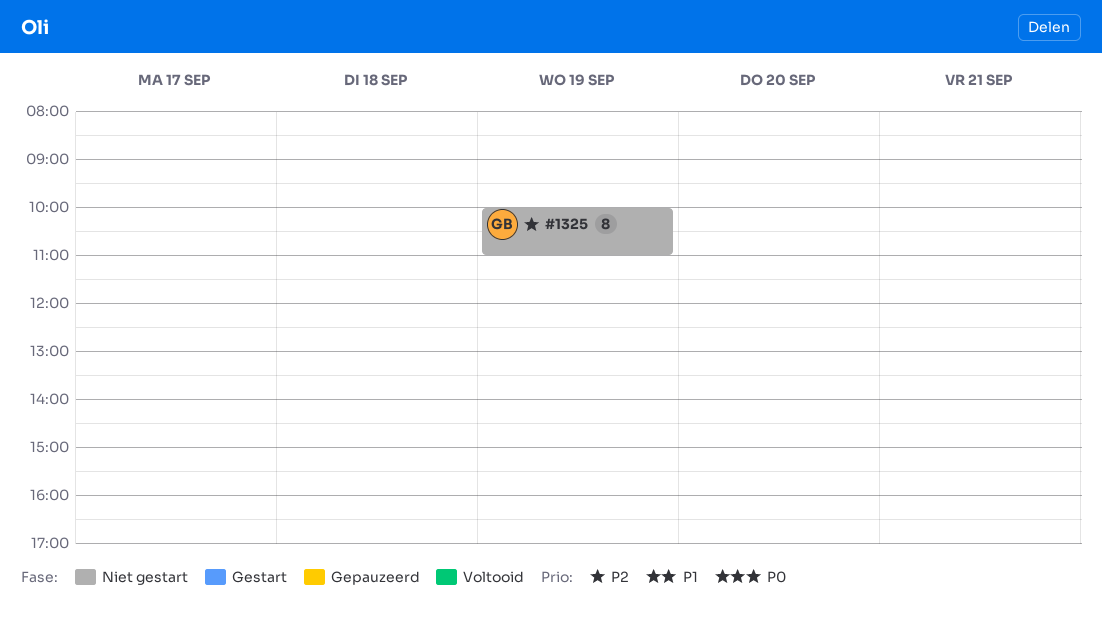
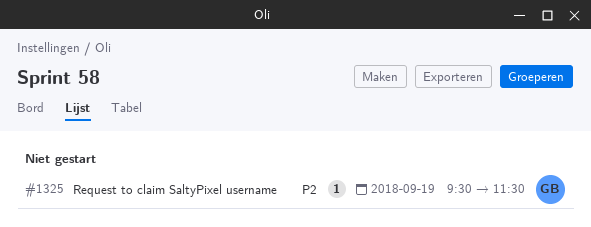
#1325, estimate: 8 -> 1
#1325, begins: 10:00 -> 09:30
#1325, ends: 11:00 -> 11:30

